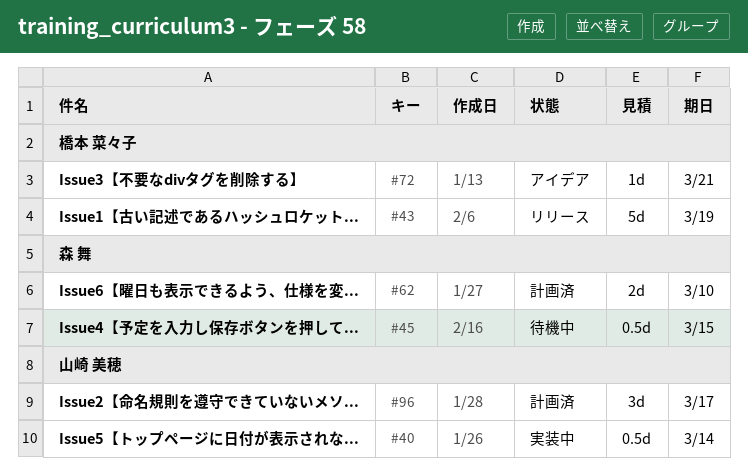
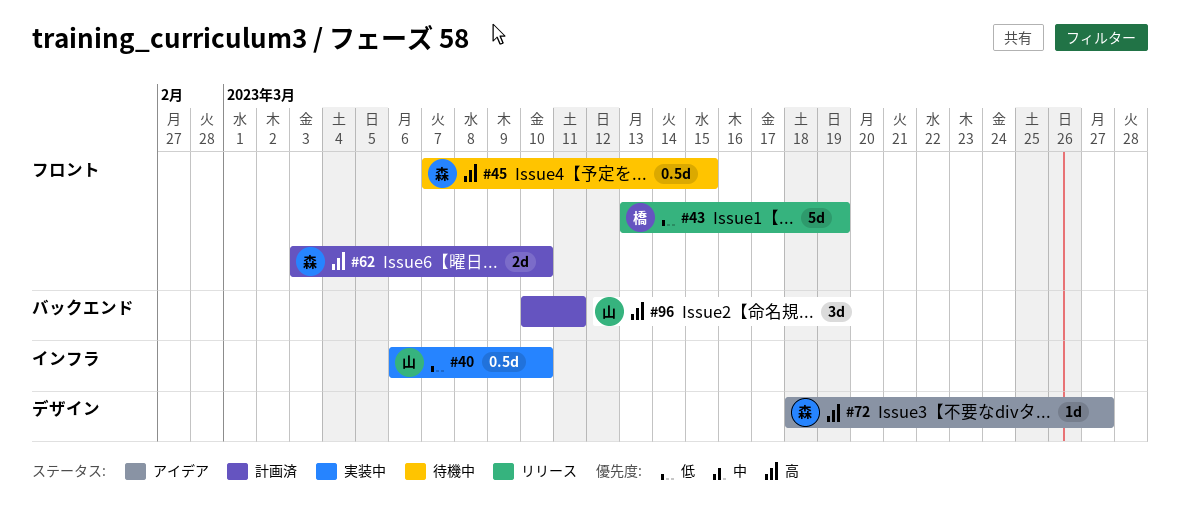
#40, due: Mar 14 -> Mar 10
#72, owner: 橋本 菜々子 -> 森 舞
#72, due: Mar 21 -> Mar 27
#96, due: Mar 17 -> Mar 11

